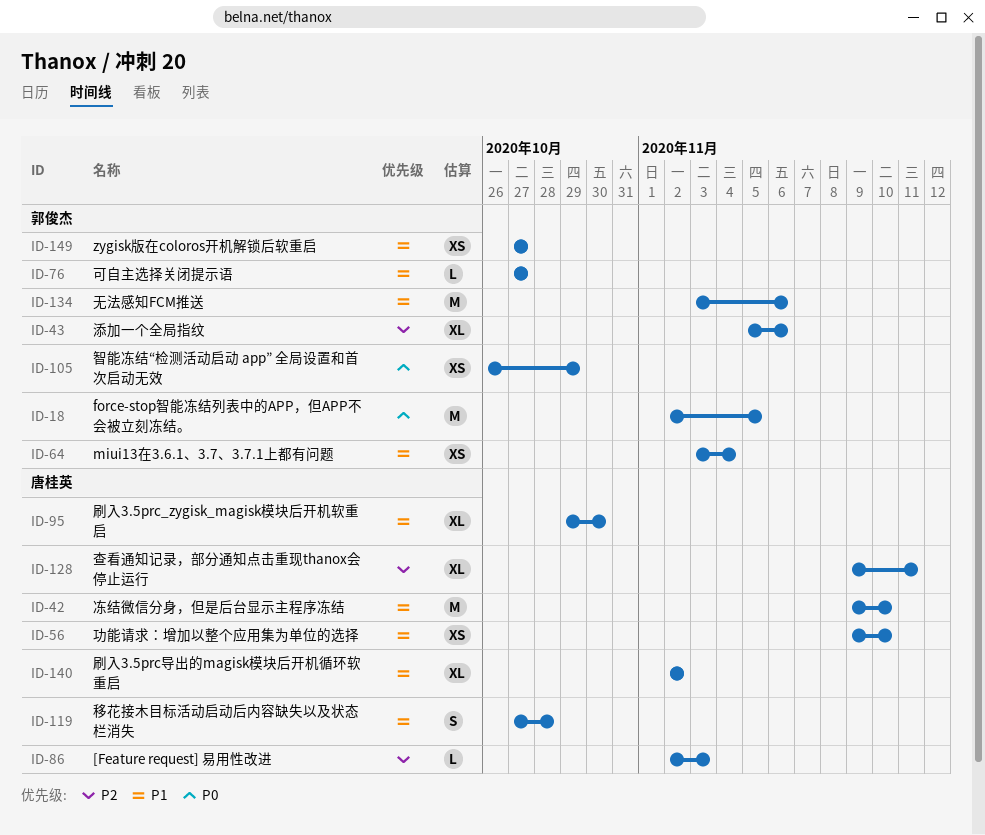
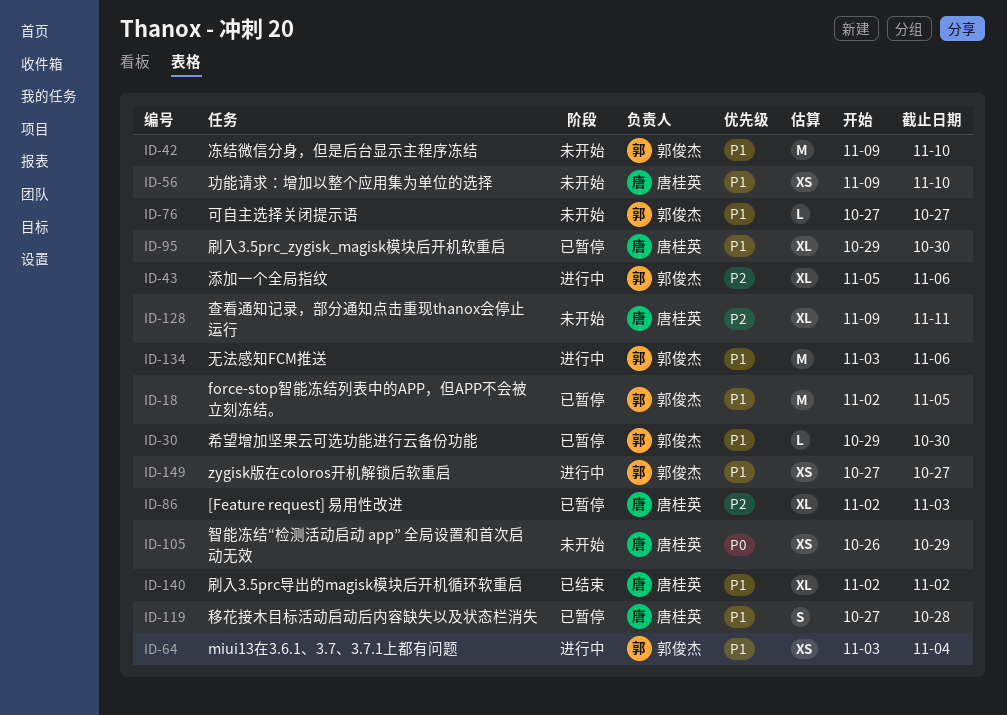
ID-18, priority: P0 -> P1
ID-30: none -> present
ID-42, owner: 唐桂英 -> 郭俊杰
ID-86, estimate: L -> XL
ID-105, owner: 郭俊杰 -> 唐桂英

